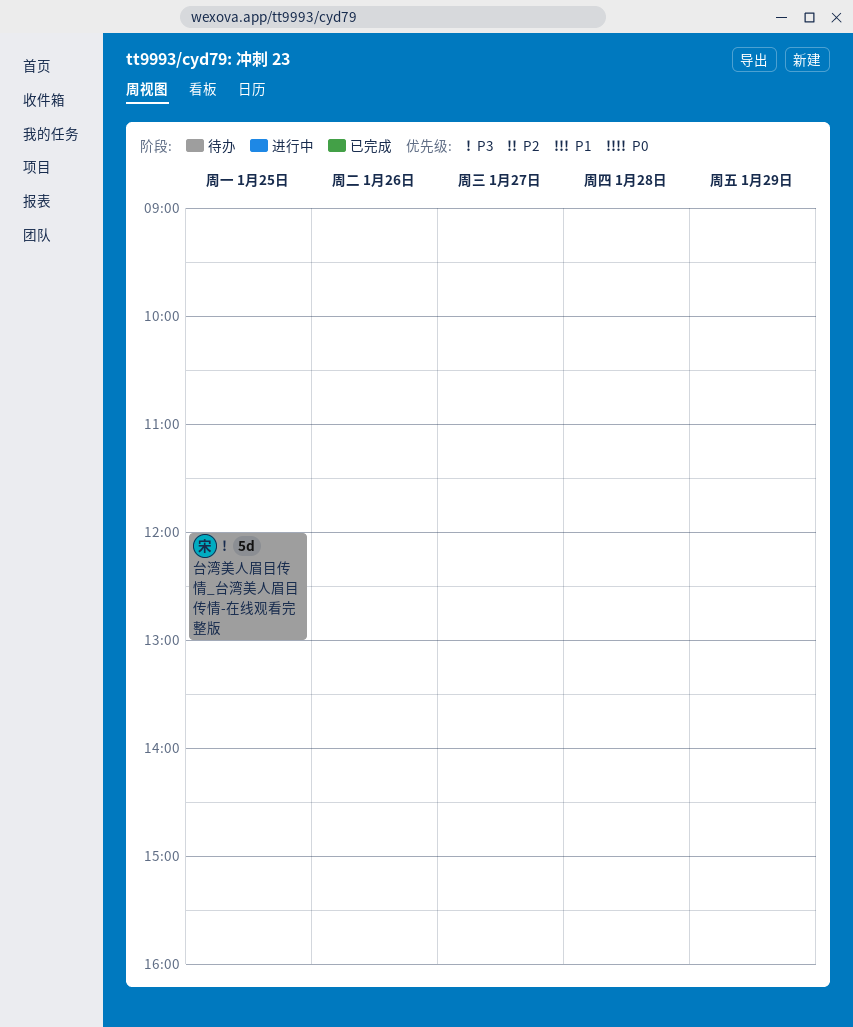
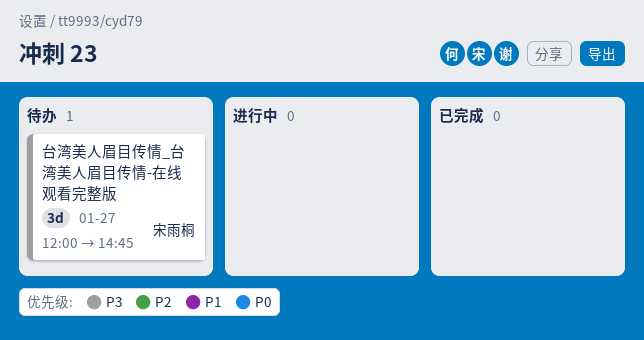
台湾美人眉目传情_台湾美人眉目传情-在线观看完整版, estimate: 5d -> 3d
台湾美人眉目传情_台湾美人眉目传情-在线观看完整版, day: Jan 25 -> Jan 27
台湾美人眉目传情_台湾美人眉目传情-在线观看完整版, ends: 13:00 -> 14:45

